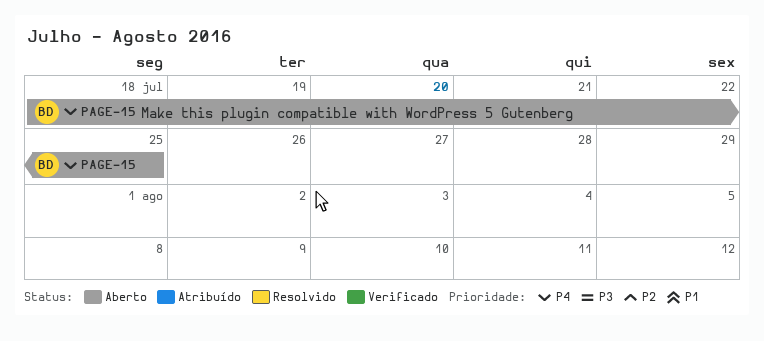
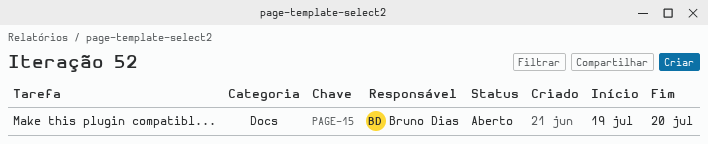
PAGE-15, start: Jul 18 -> Jul 19
PAGE-15, due: Jul 25 -> Jul 20

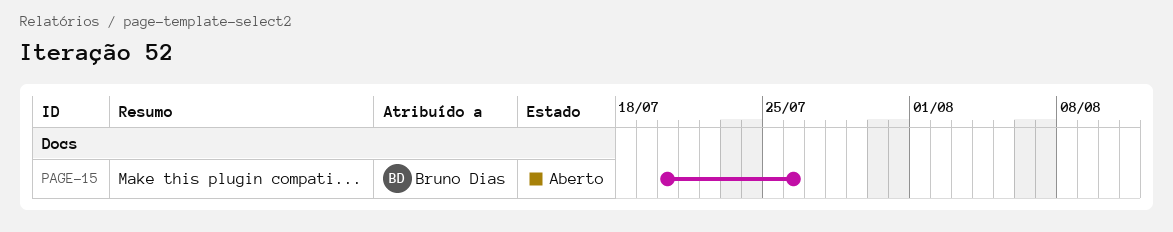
PAGE-15, start: Jul 19 -> Jul 20
PAGE-15, due: Jul 20 -> Jul 26

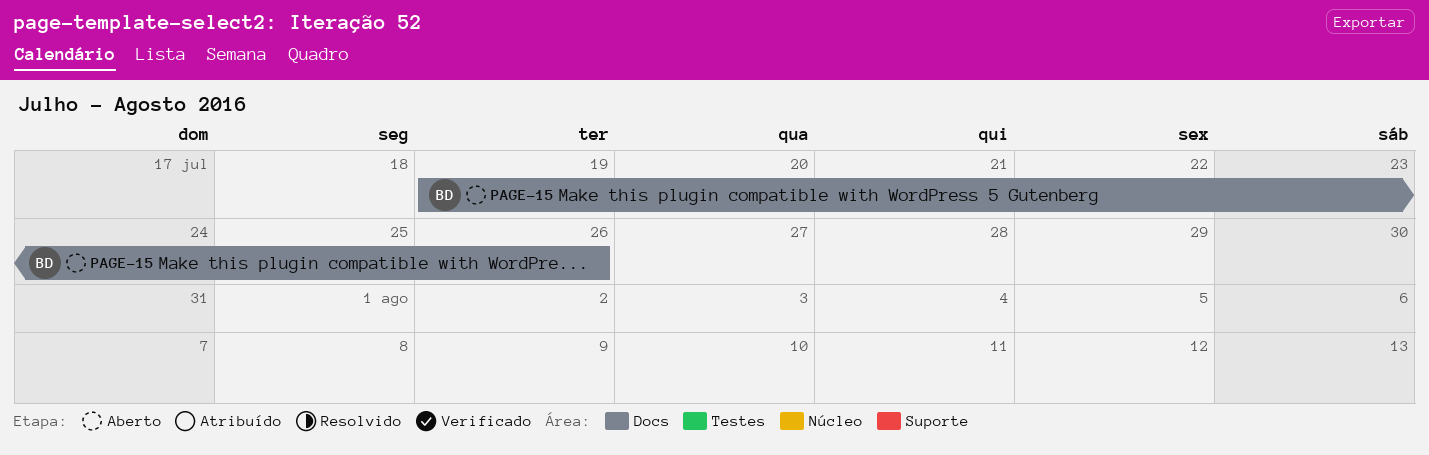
PAGE-15, start: Jul 20 -> Jul 19

